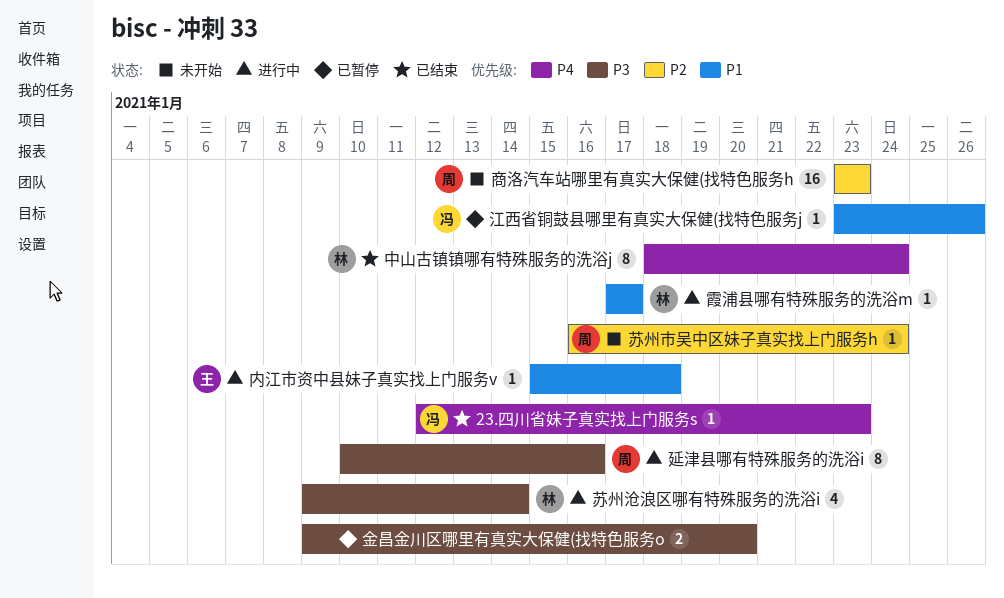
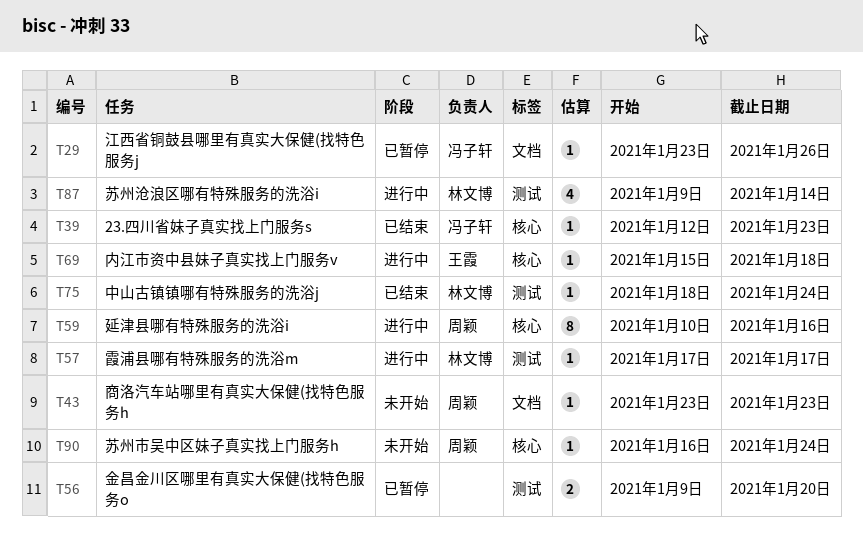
中山古镇镇哪有特殊服务的洗浴j, estimate: 8 -> 1
商洛汽车站哪里有真实大保健(找特色服务h, estimate: 16 -> 1

